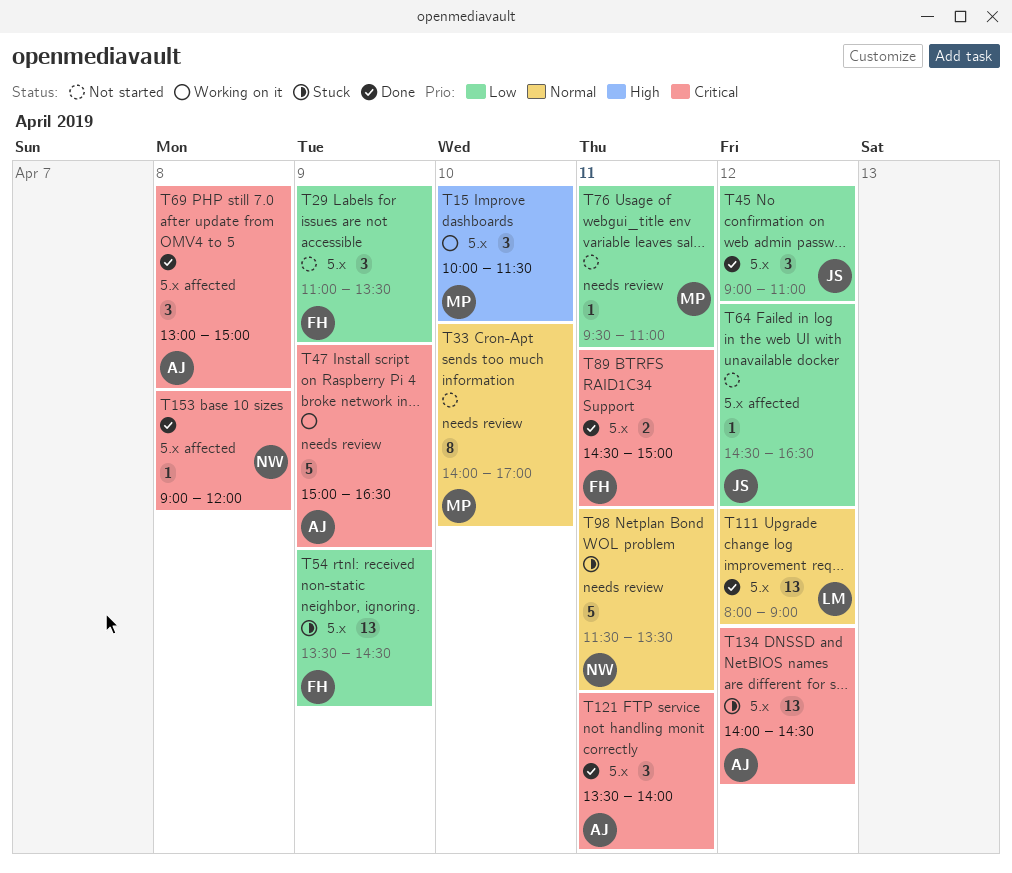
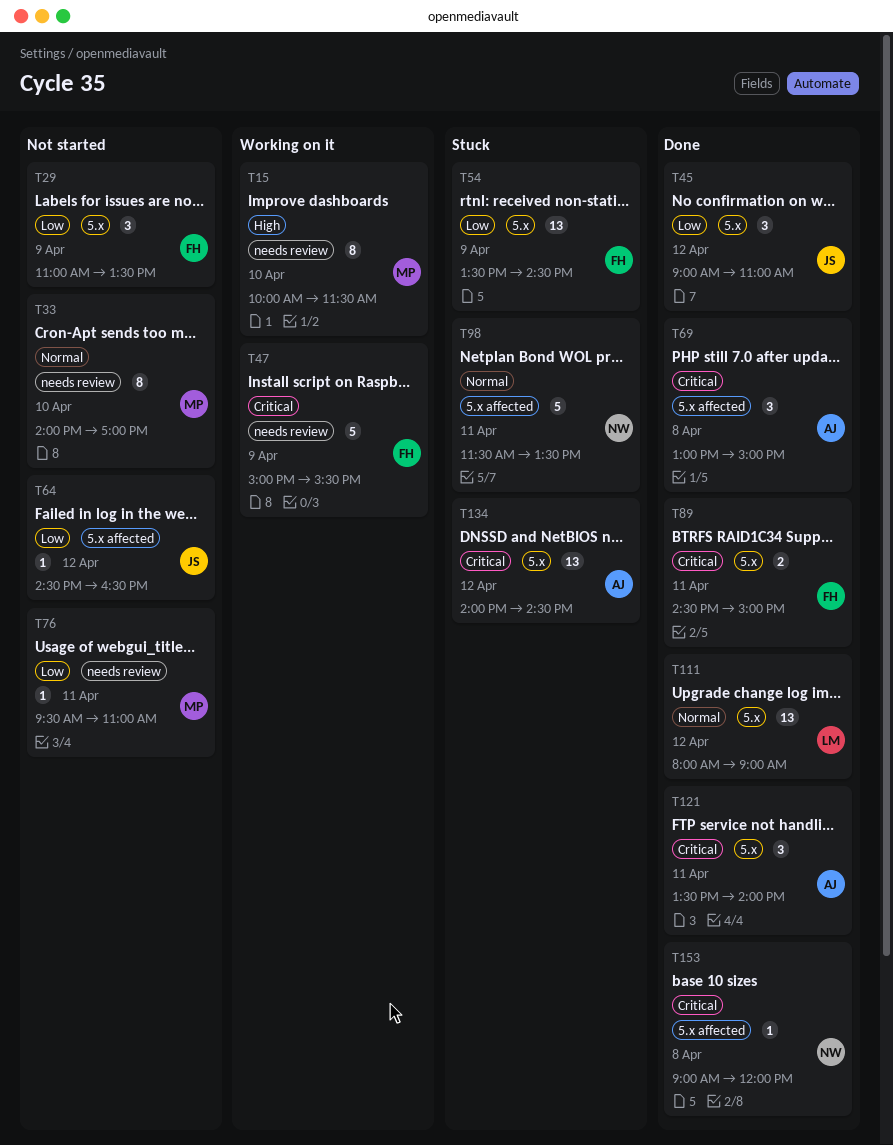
T15, label: 5.x -> needs review
T15, estimate: 3 -> 8
T47, owner: AJ -> FH
T47, ends: 16:30 -> 15:30
T98, label: needs review -> 5.x affected

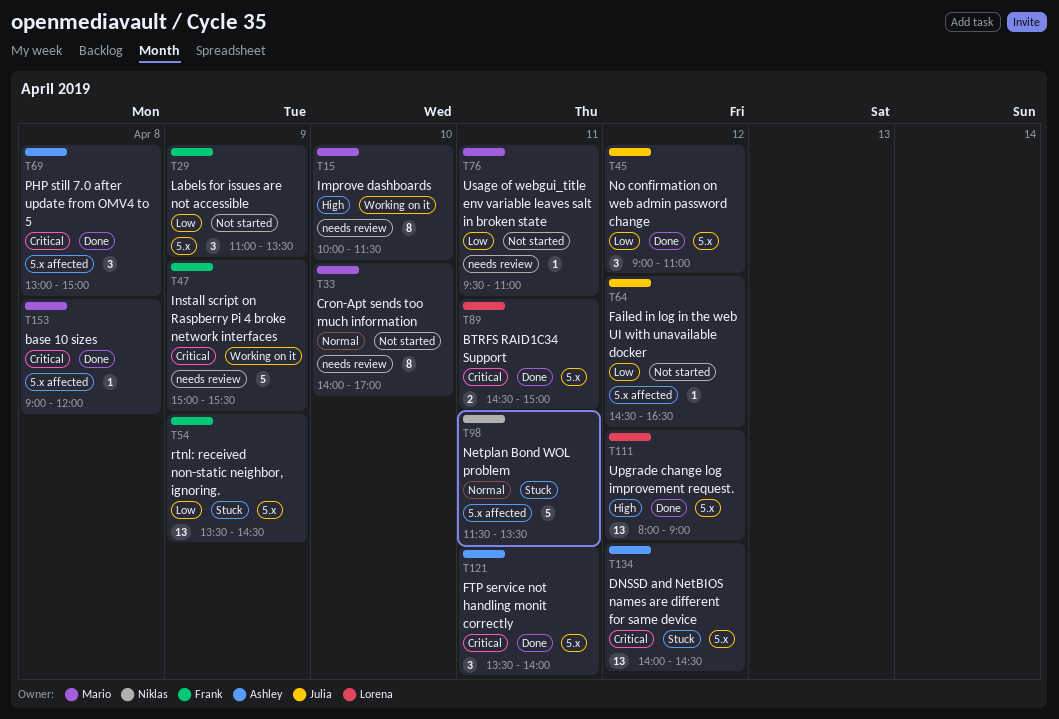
T89, owner: Frank -> Lorena
T111, priority: Normal -> High
T153, owner: Niklas -> Mario

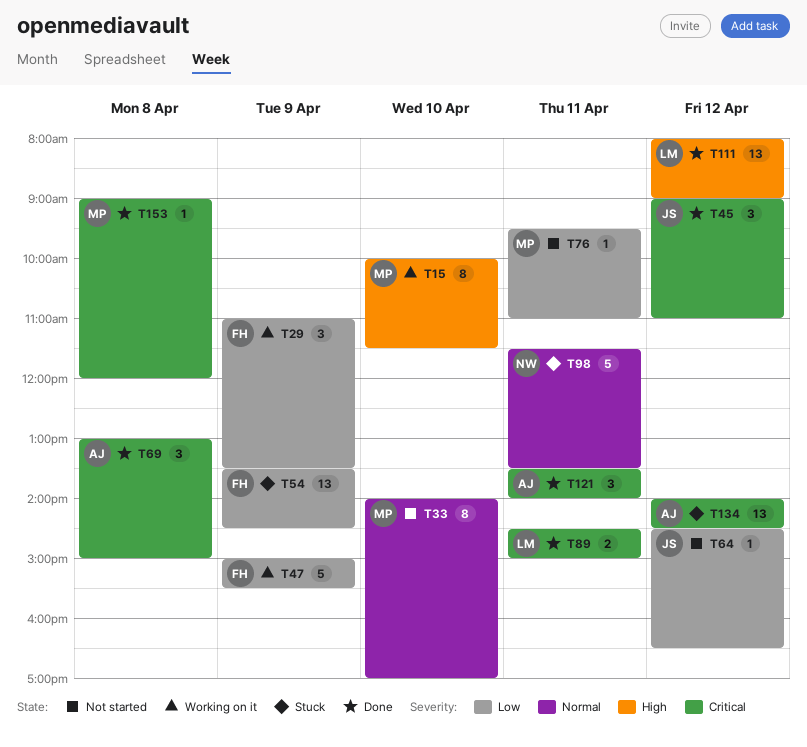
T29, status: Not started -> Working on it
T45, priority: Low -> Critical
T47, priority: Critical -> Low

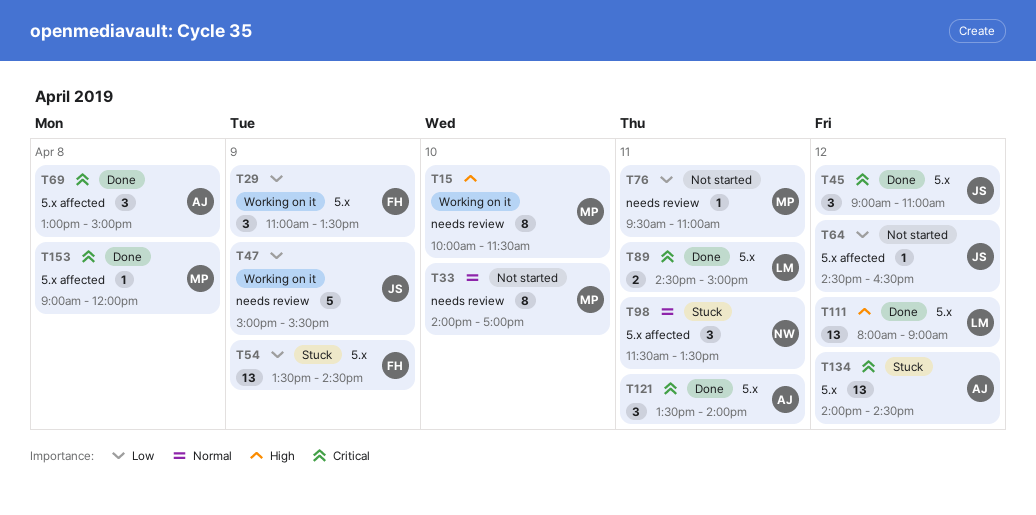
T47, owner: FH -> JS
T98, estimate: 5 -> 3

